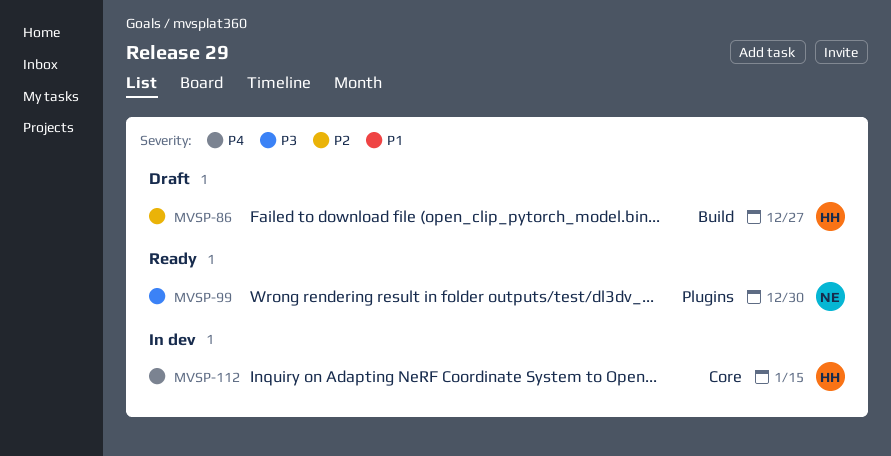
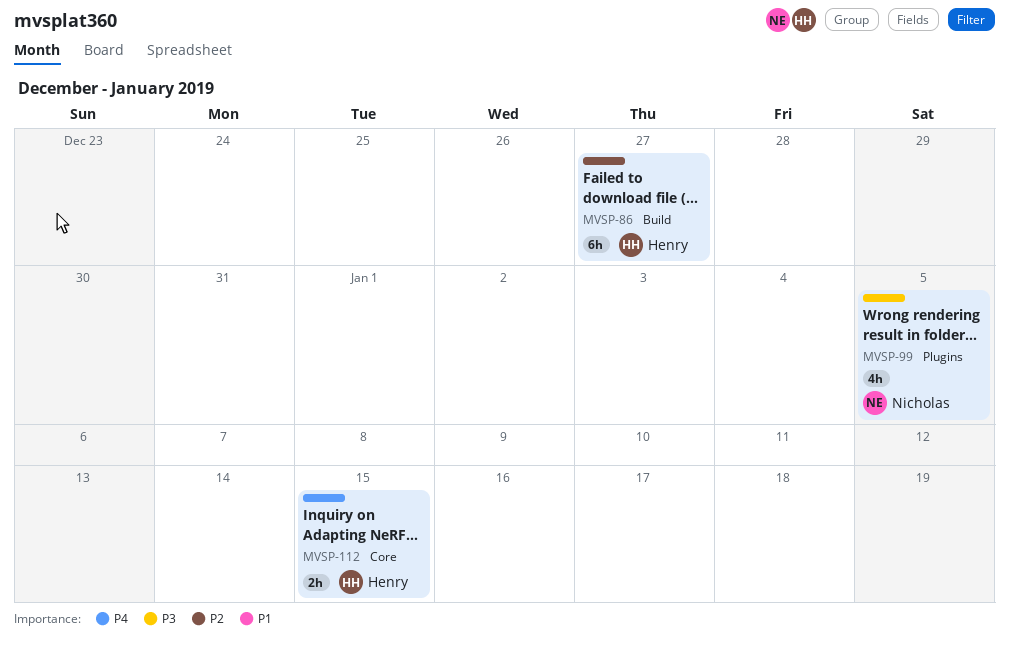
MVSP-99, due: Dec 30 -> Jan 5

